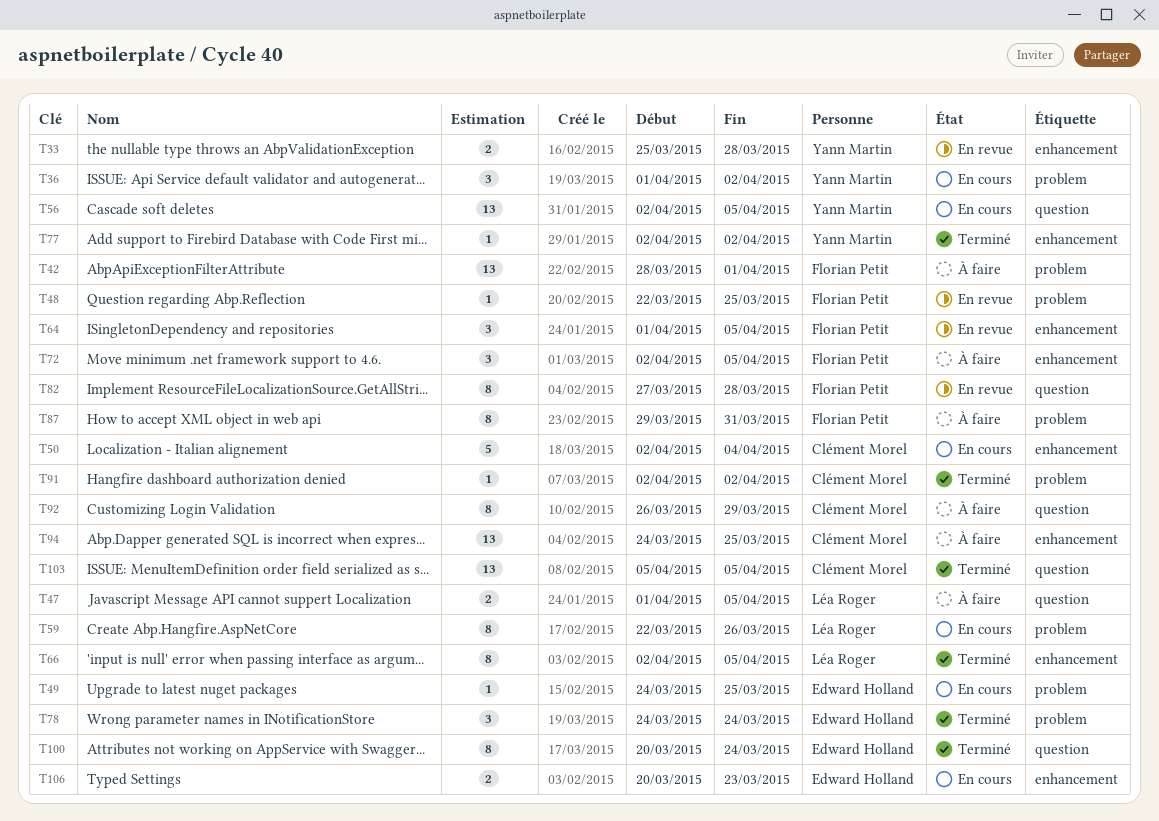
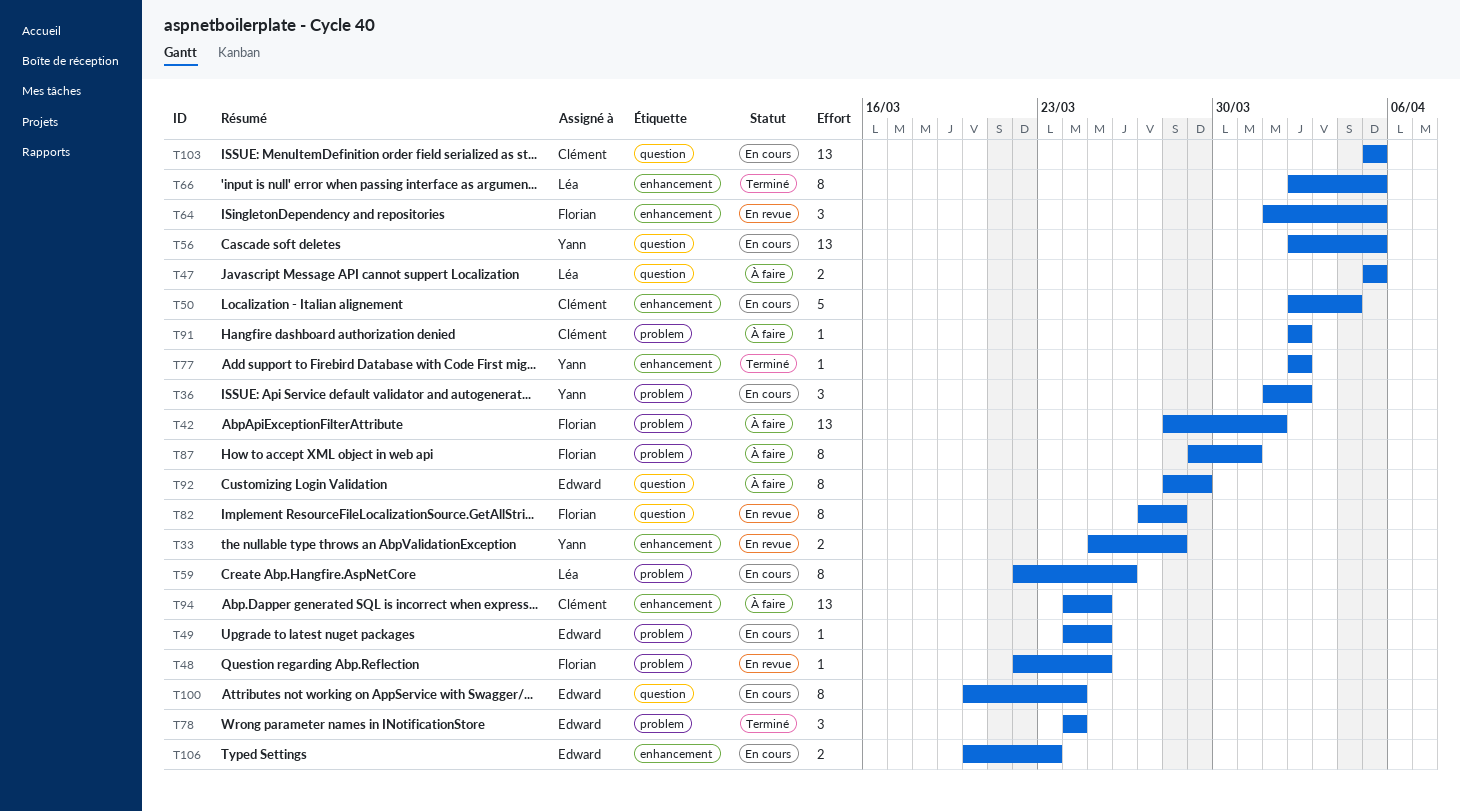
T47, start: Apr 1 -> Apr 5
T72: present -> none
T91, status: Terminé -> À faire
T92, owner: Clément Morel -> Edward Holland
T92, start: Mar 26 -> Mar 28
T100, status: Terminé -> En cours
T103, status: Terminé -> En cours

